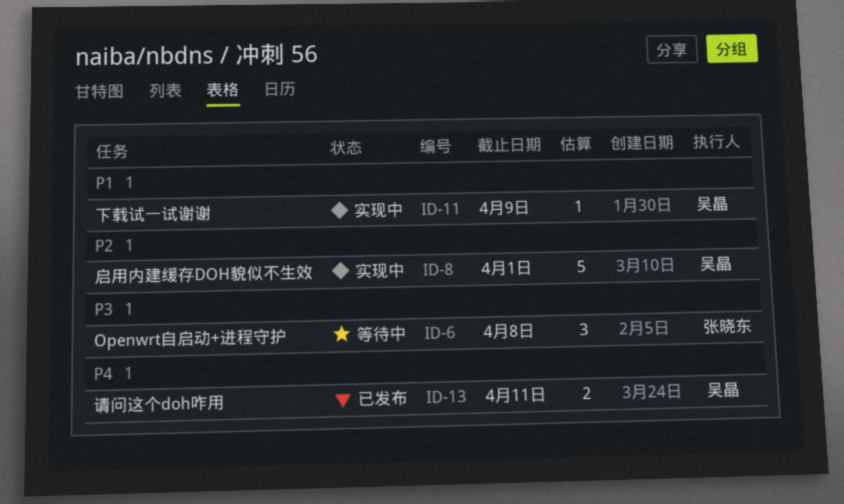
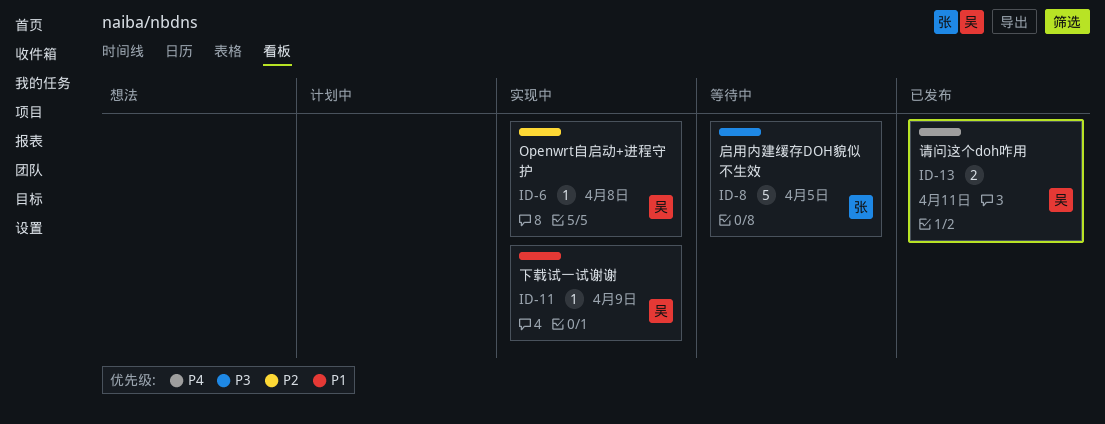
ID-6, status: 等待中 -> 实现中
ID-6, owner: 张晓东 -> 吴晶
ID-6, priority: P3 -> P2
ID-6, estimate: 3 -> 1
ID-8, status: 实现中 -> 等待中
ID-8, owner: 吴晶 -> 张晓东
ID-8, priority: P2 -> P3
ID-8, due: Apr 1 -> Apr 5

